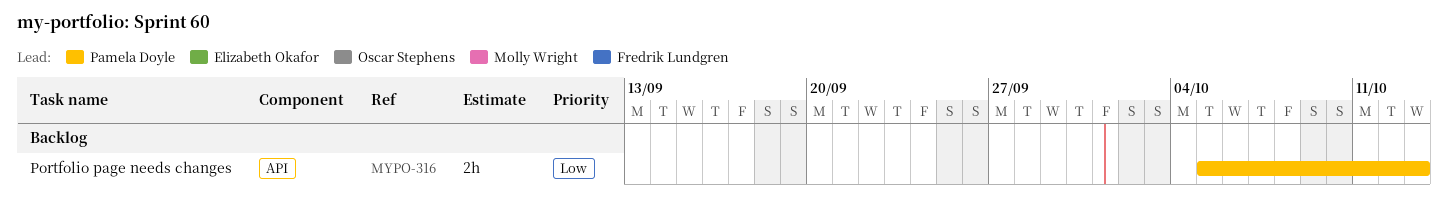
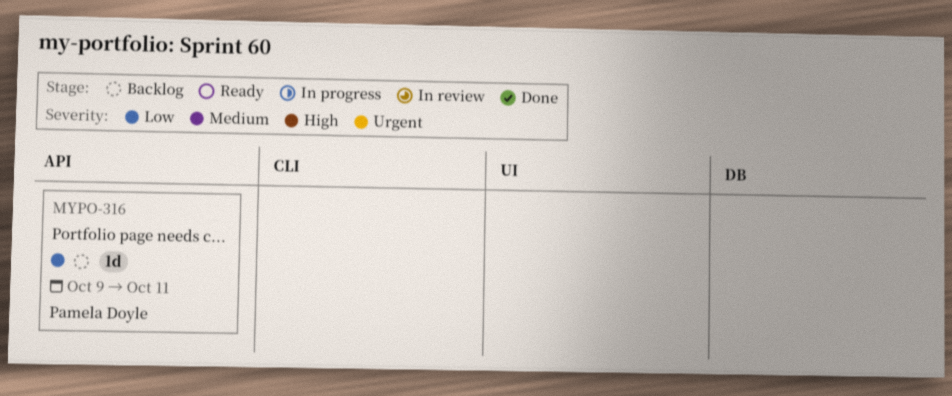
MYPO-316, estimate: 2h -> 1d
MYPO-316, start: Oct 5 -> Oct 9
MYPO-316, due: Oct 13 -> Oct 11

